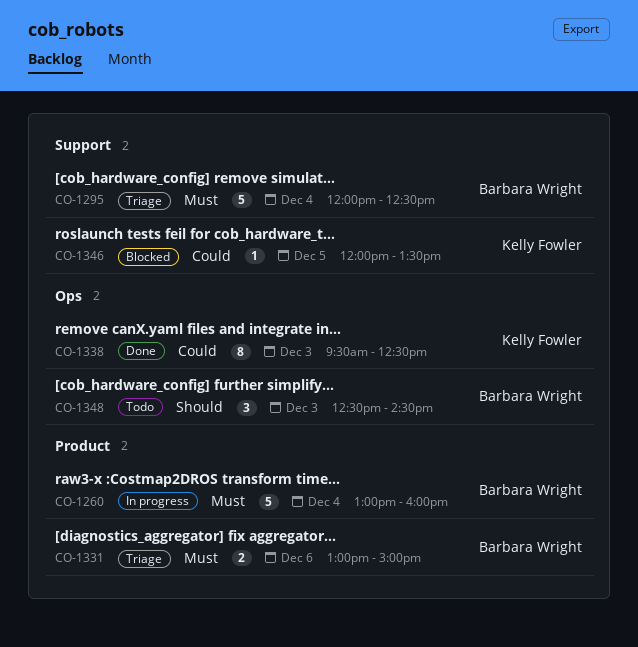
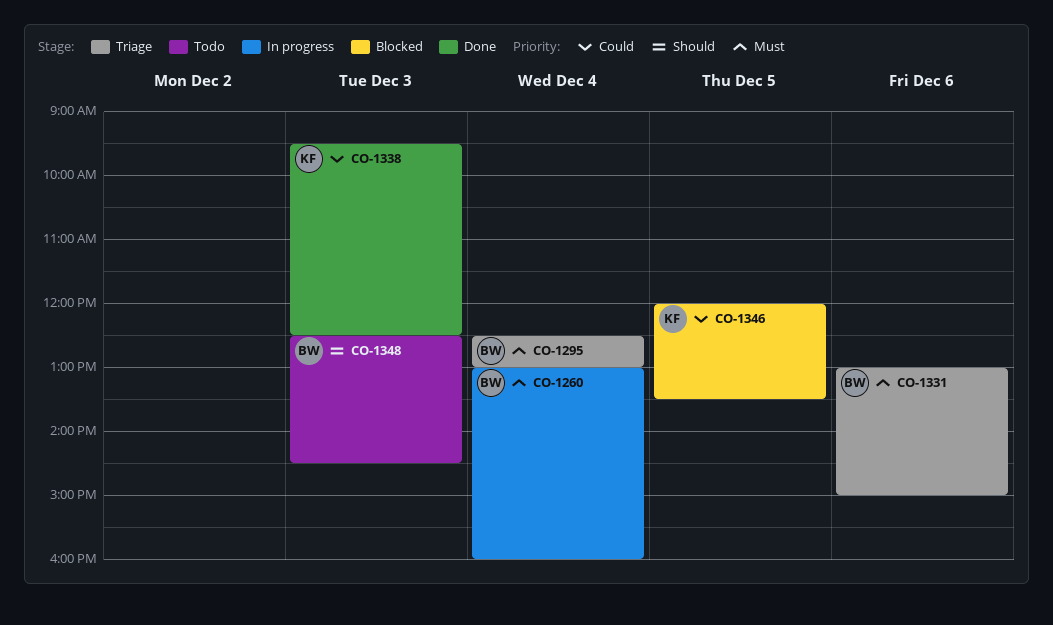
CO-1295, begins: 12:00 -> 12:30
CO-1295, ends: 12:30 -> 13:00

